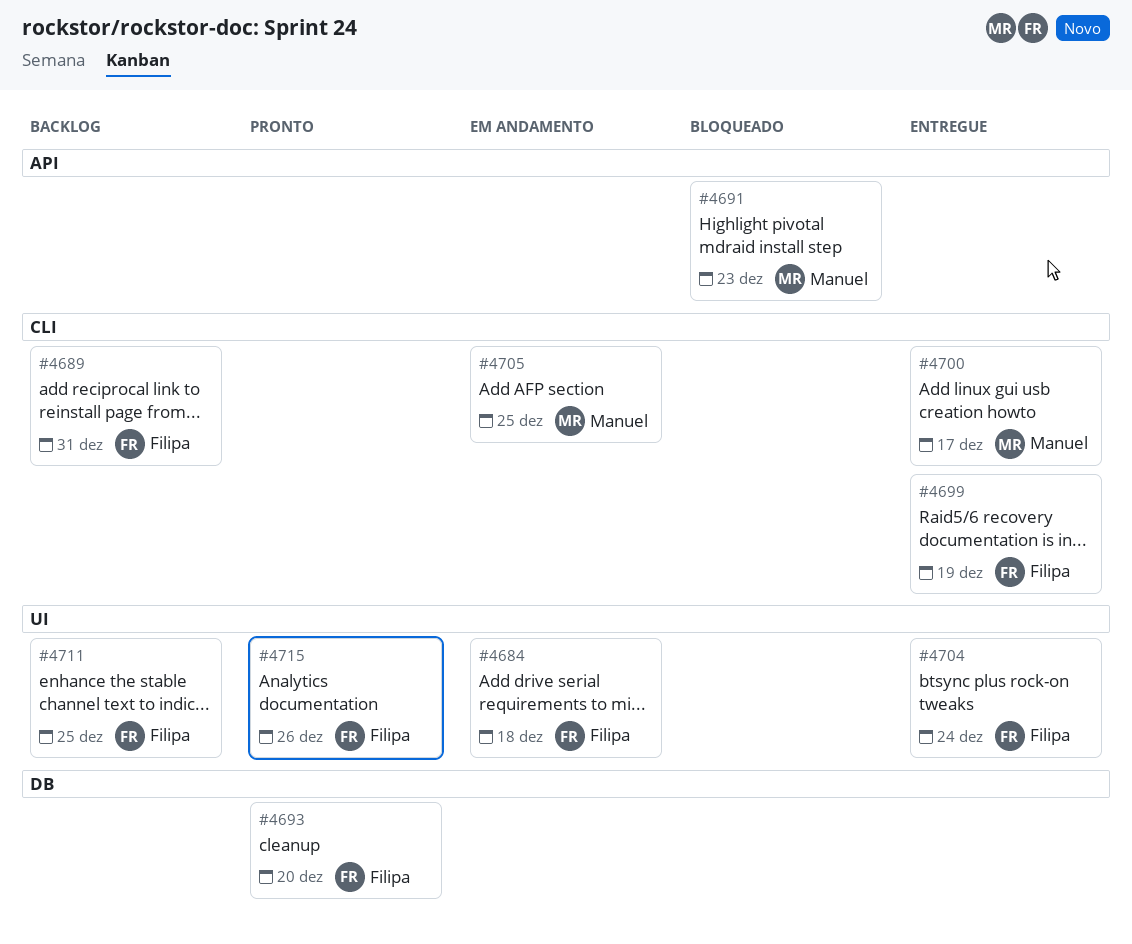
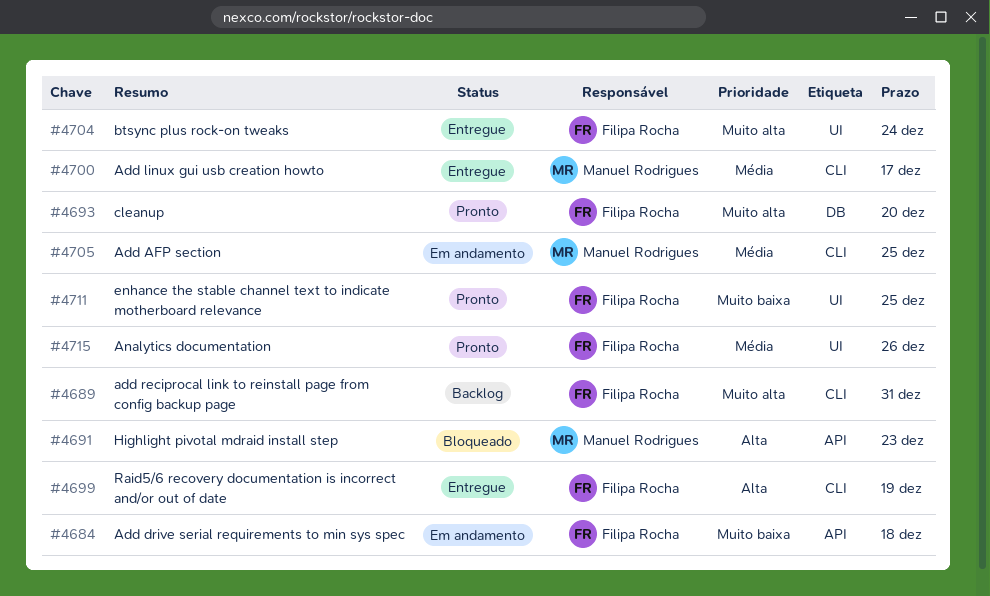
#4684, label: UI -> API
#4711, status: Backlog -> Pronto

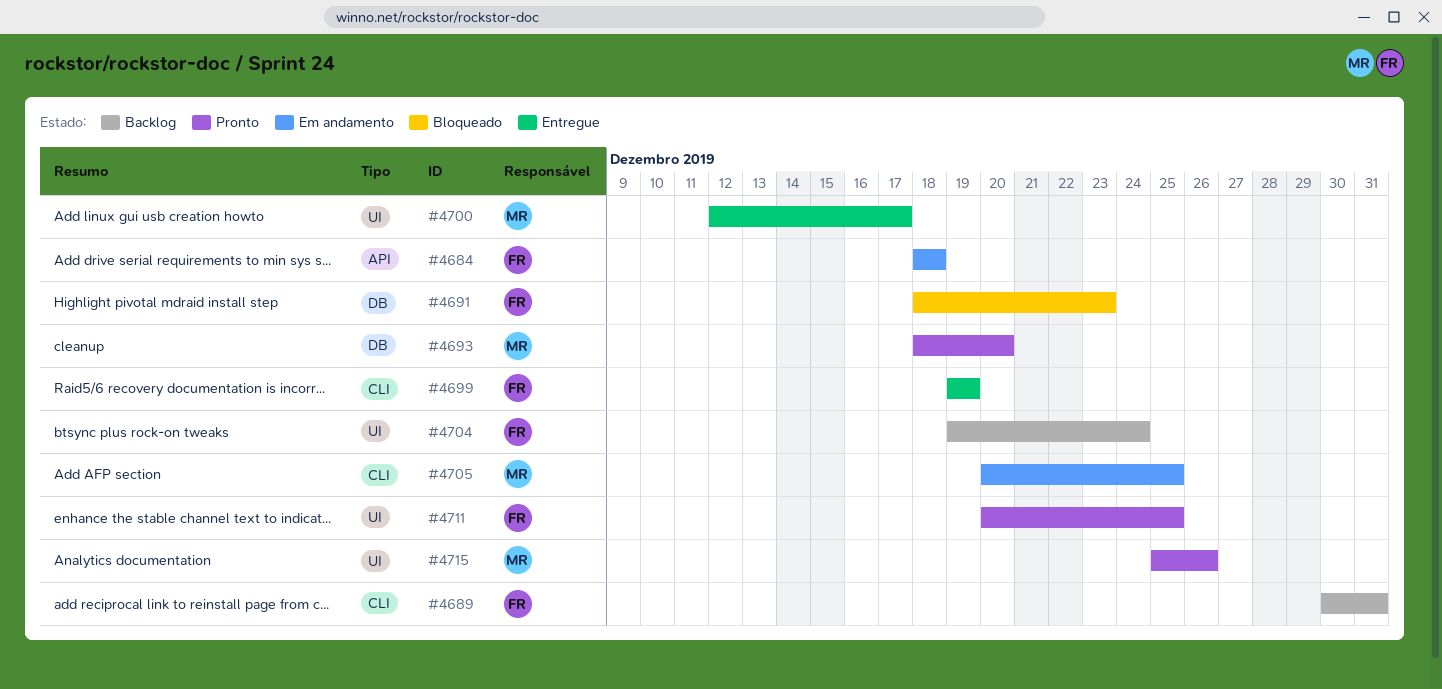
#4691, owner: Manuel Rodrigues -> Filipa Rocha
#4691, label: API -> DB
#4693, owner: Filipa Rocha -> Manuel Rodrigues
#4700, label: CLI -> UI
#4704, status: Entregue -> Backlog
#4715, owner: Filipa Rocha -> Manuel Rodrigues

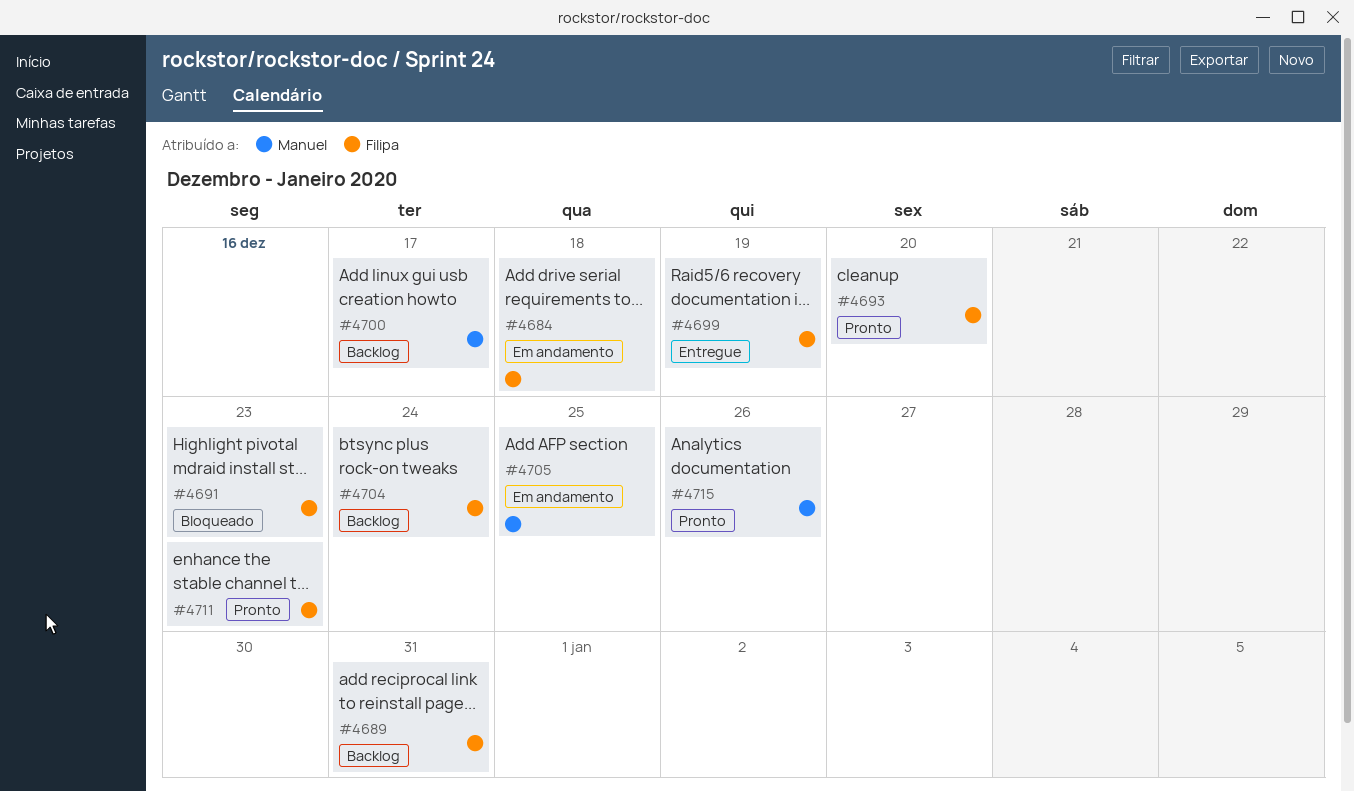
#4693, owner: Manuel -> Filipa
#4700, status: Entregue -> Backlog
#4711, due: Dec 25 -> Dec 23

